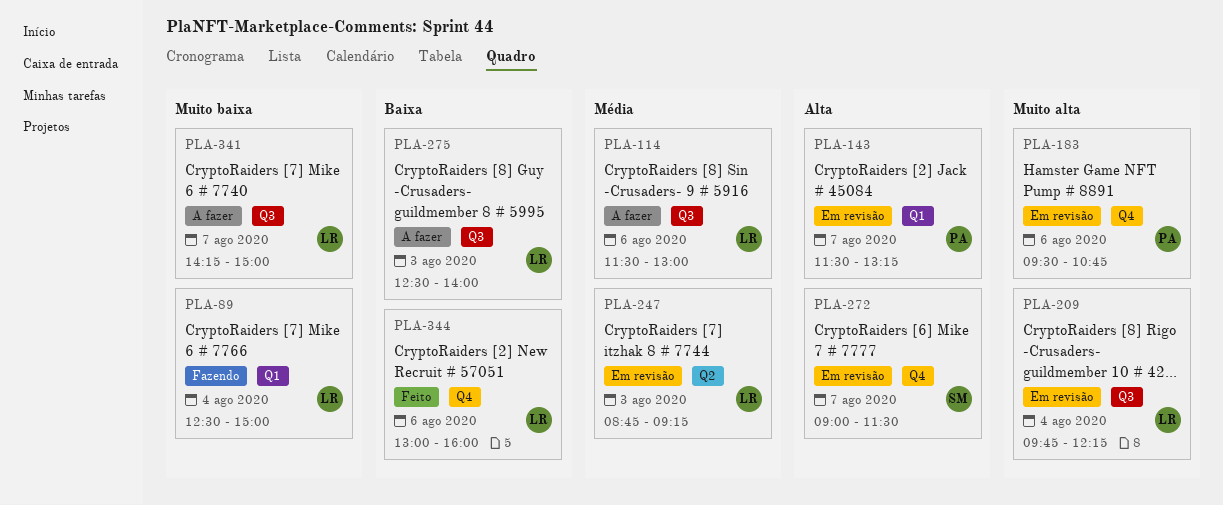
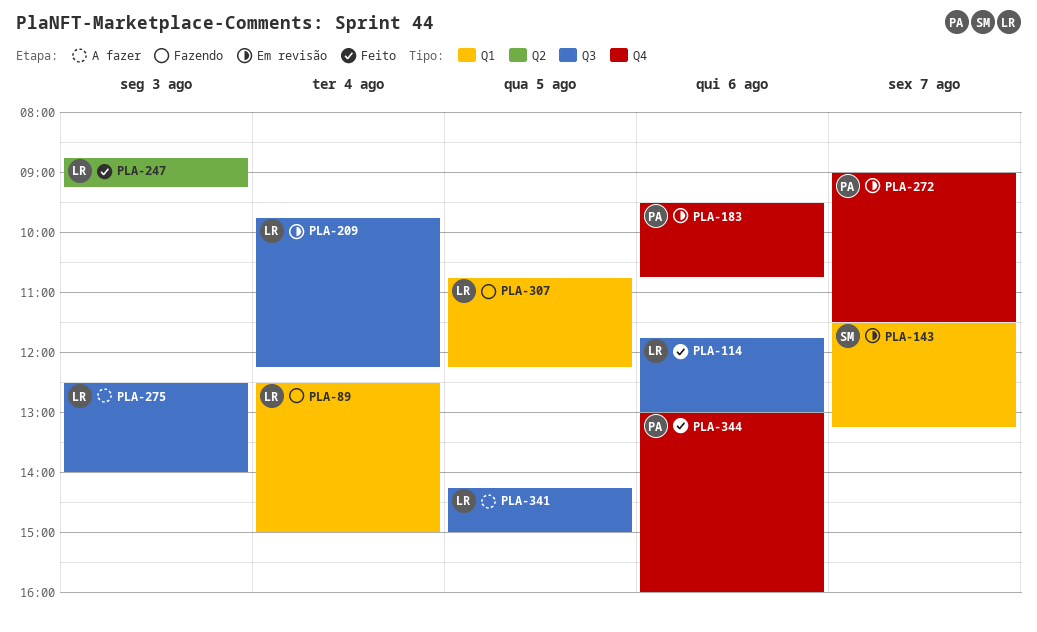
PLA-114, status: A fazer -> Feito
PLA-114, begins: 11:30 -> 11:45
PLA-143, owner: PA -> SM
PLA-247, status: Em revisão -> Feito
PLA-272, owner: SM -> PA
PLA-307: none -> present
PLA-341, day: Aug 7 -> Aug 5
PLA-344, owner: LR -> PA

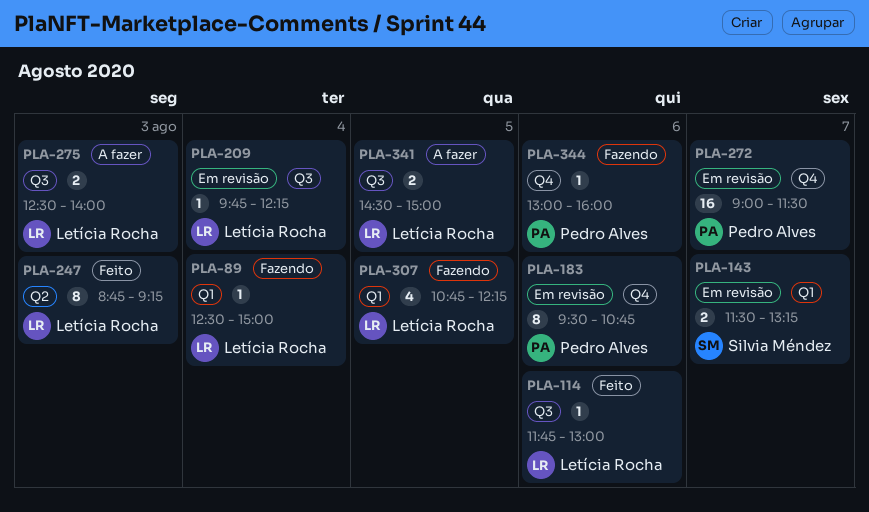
PLA-341, begins: 14:15 -> 14:30
PLA-344, status: Feito -> Fazendo

